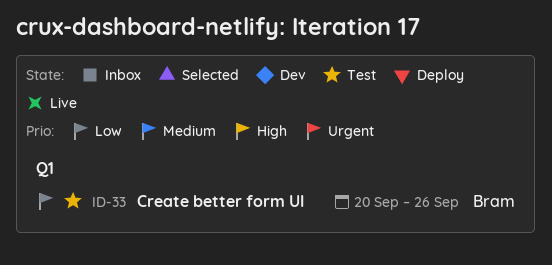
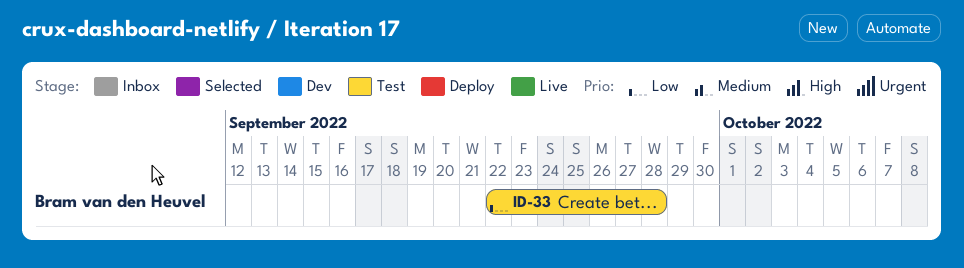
ID-33, start: Sep 20 -> Sep 22
ID-33, due: Sep 26 -> Sep 28

